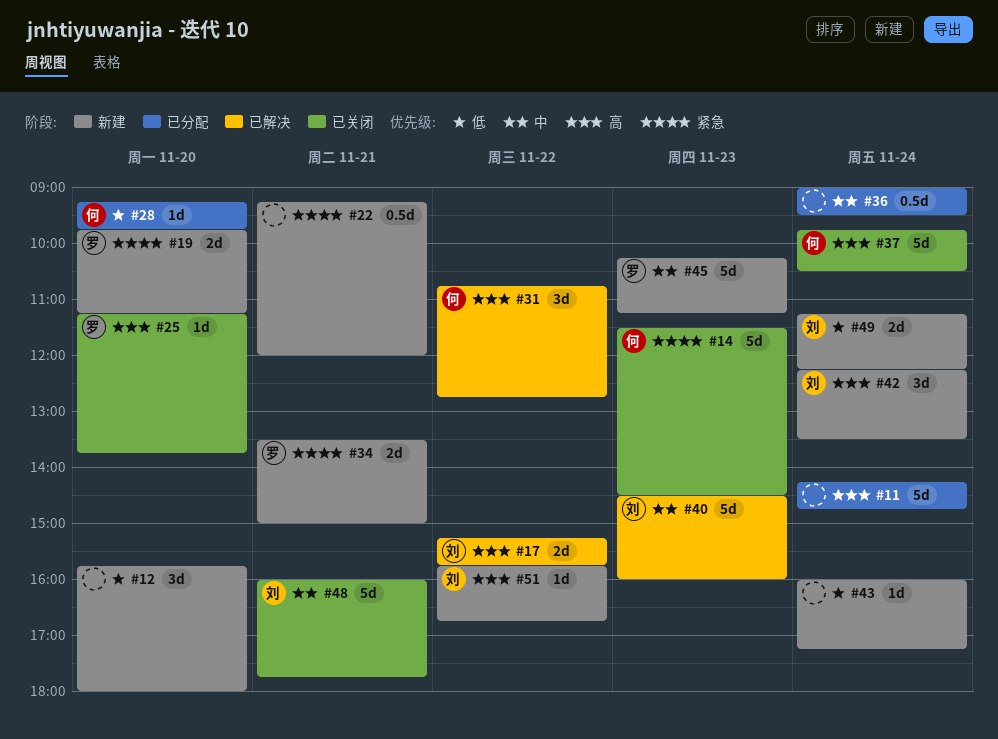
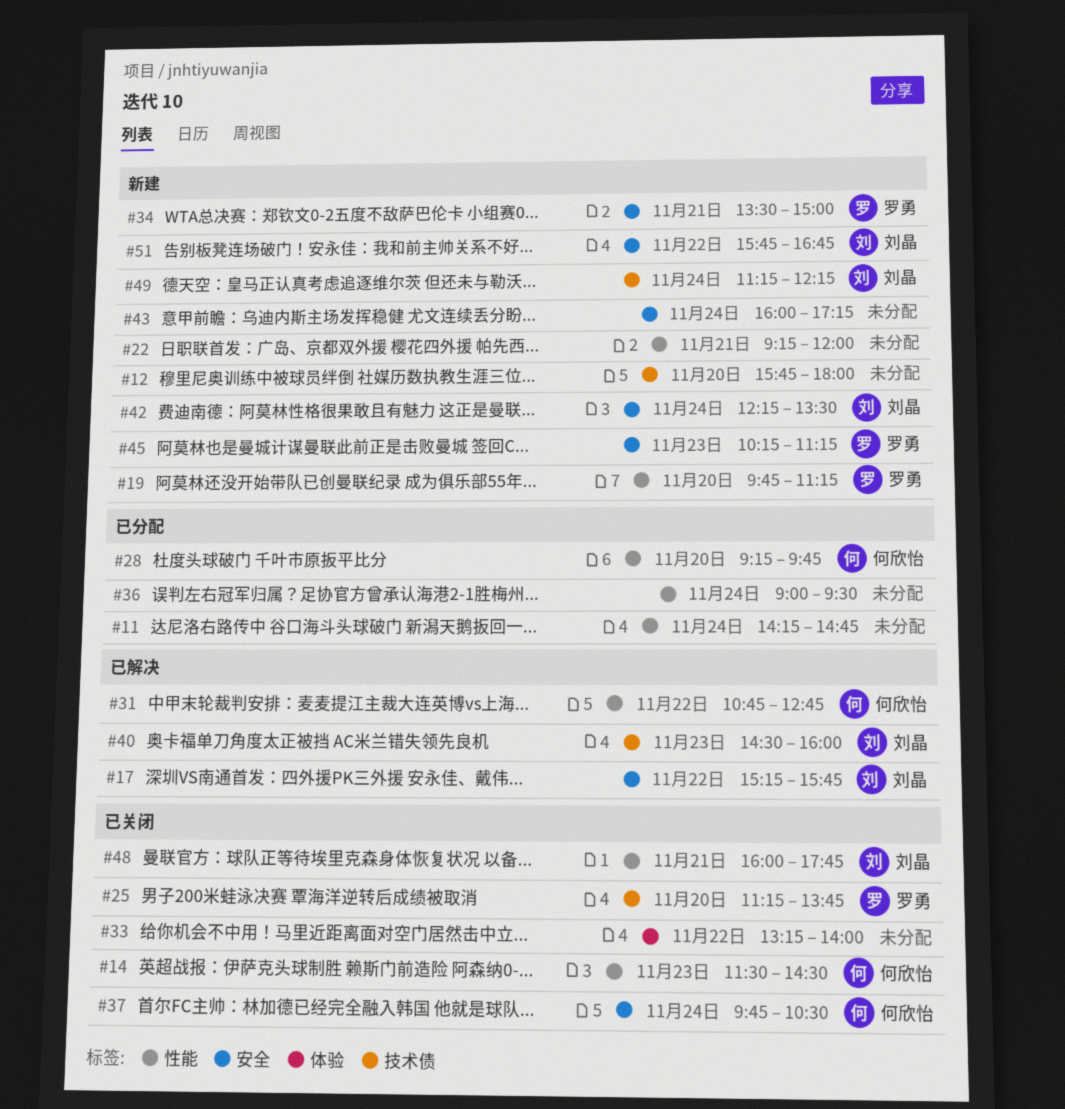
#33: none -> present

